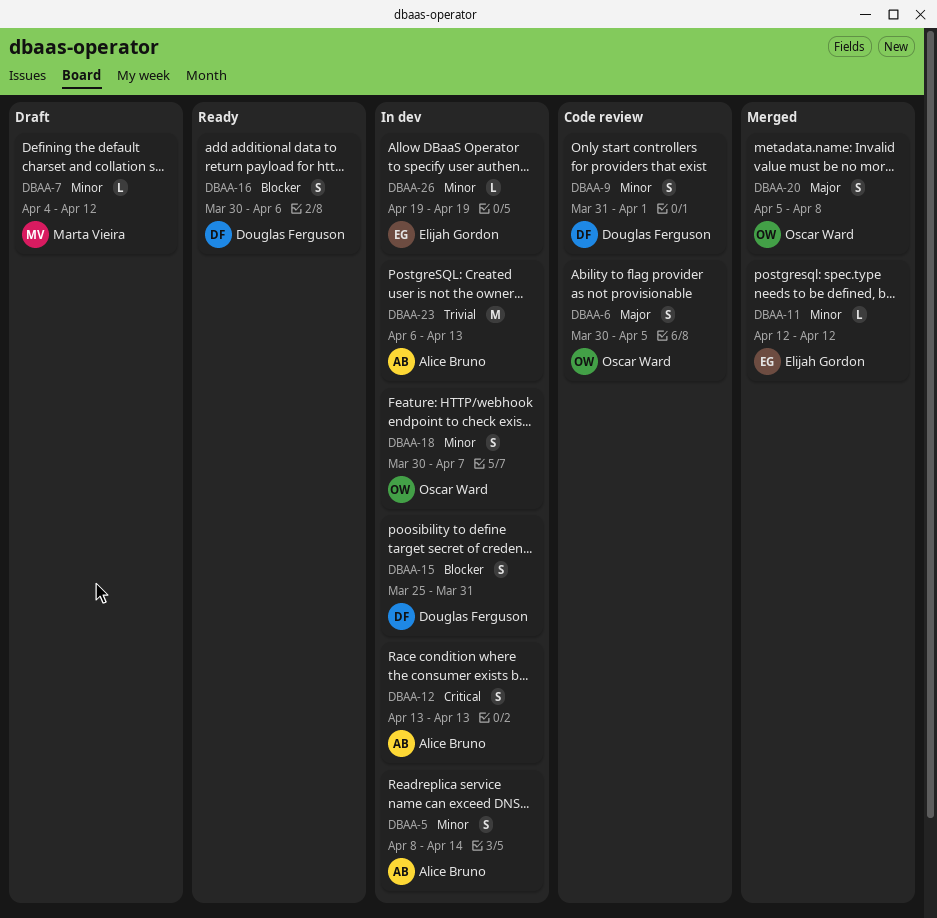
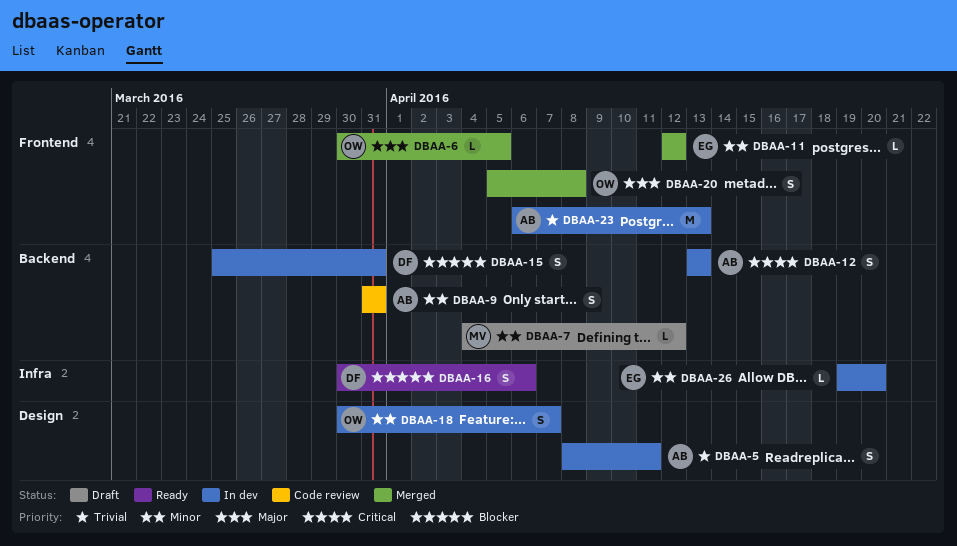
DBAA-5, priority: Minor -> Trivial
DBAA-5, due: Apr 14 -> Apr 11
DBAA-6, status: Code review -> Merged
DBAA-6, estimate: S -> L
DBAA-9, owner: Douglas Ferguson -> Alice Bruno
DBAA-9, due: Apr 1 -> Mar 31
DBAA-26, due: Apr 19 -> Apr 20

